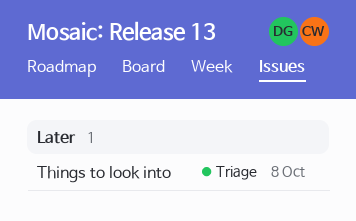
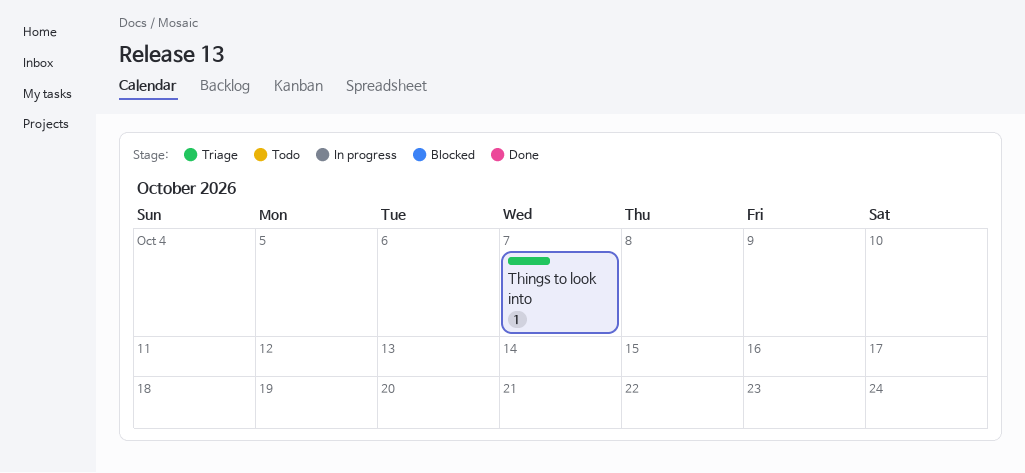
Things to look into, due: Oct 8 -> Oct 7

